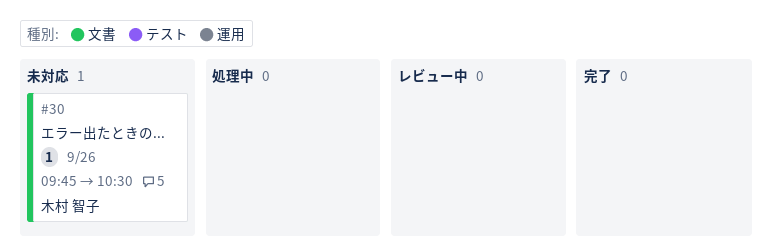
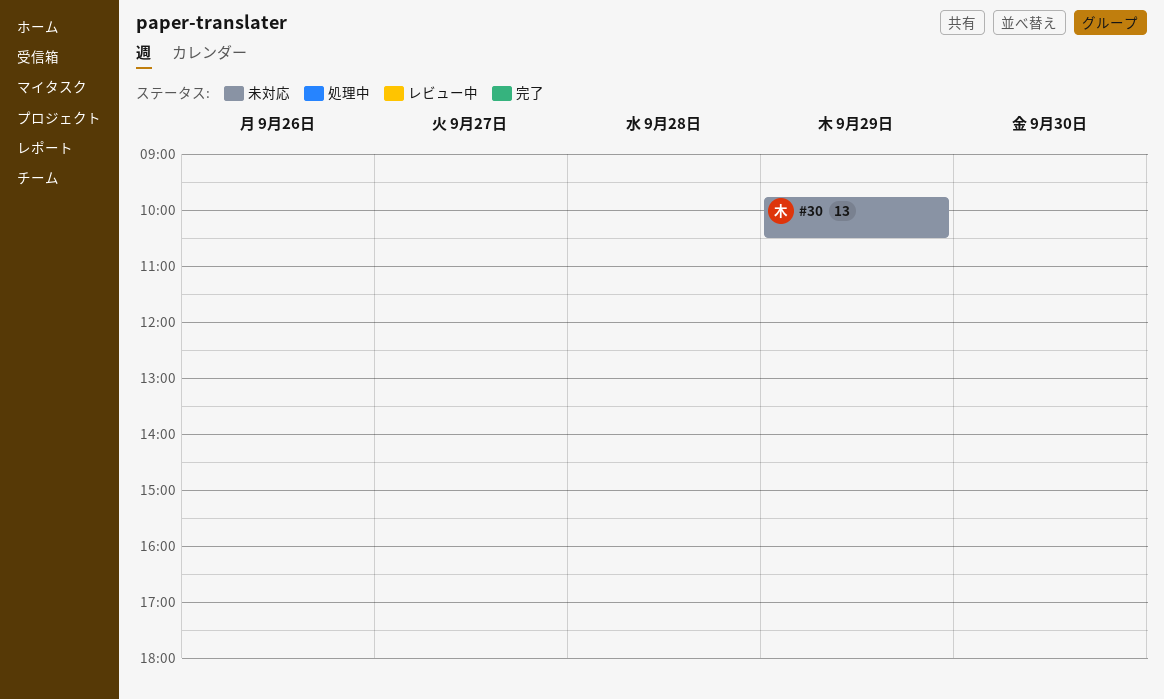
#30, estimate: 1 -> 13
#30, day: Sep 26 -> Sep 29

